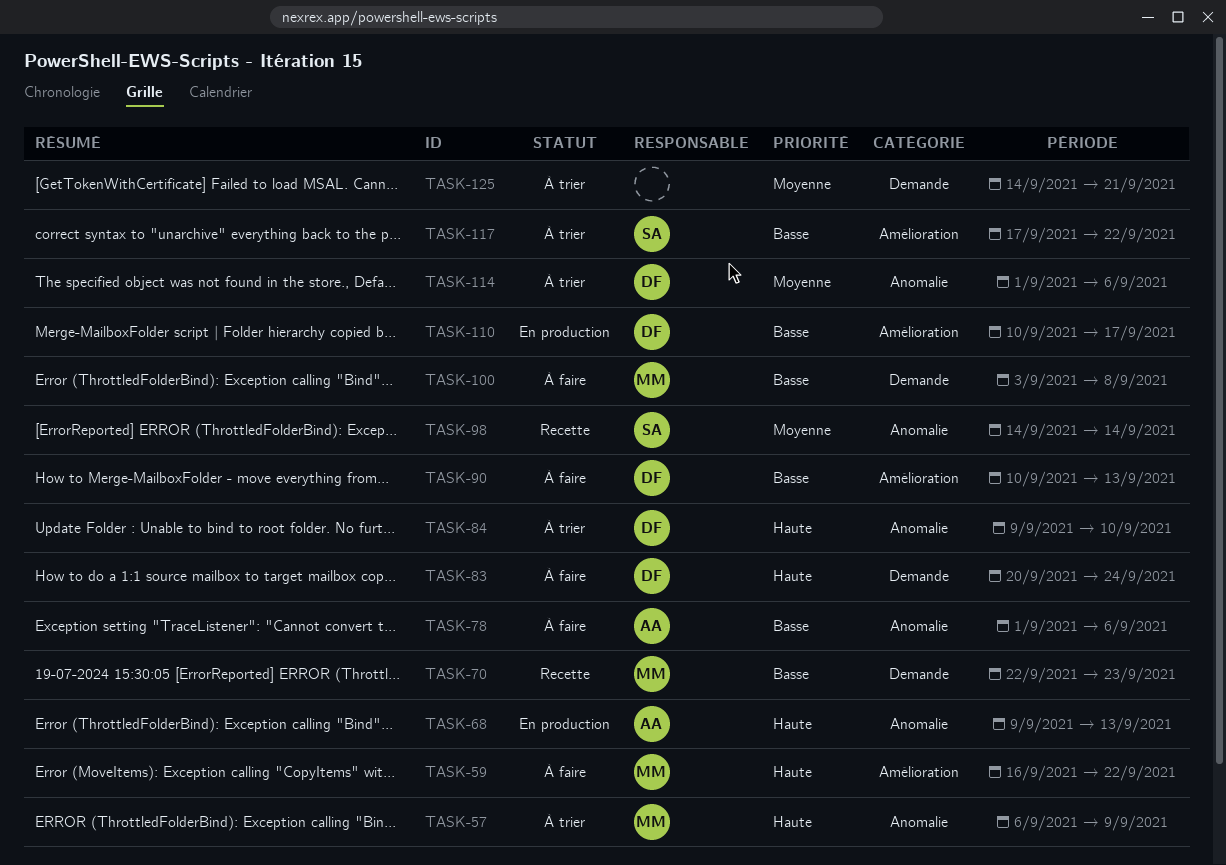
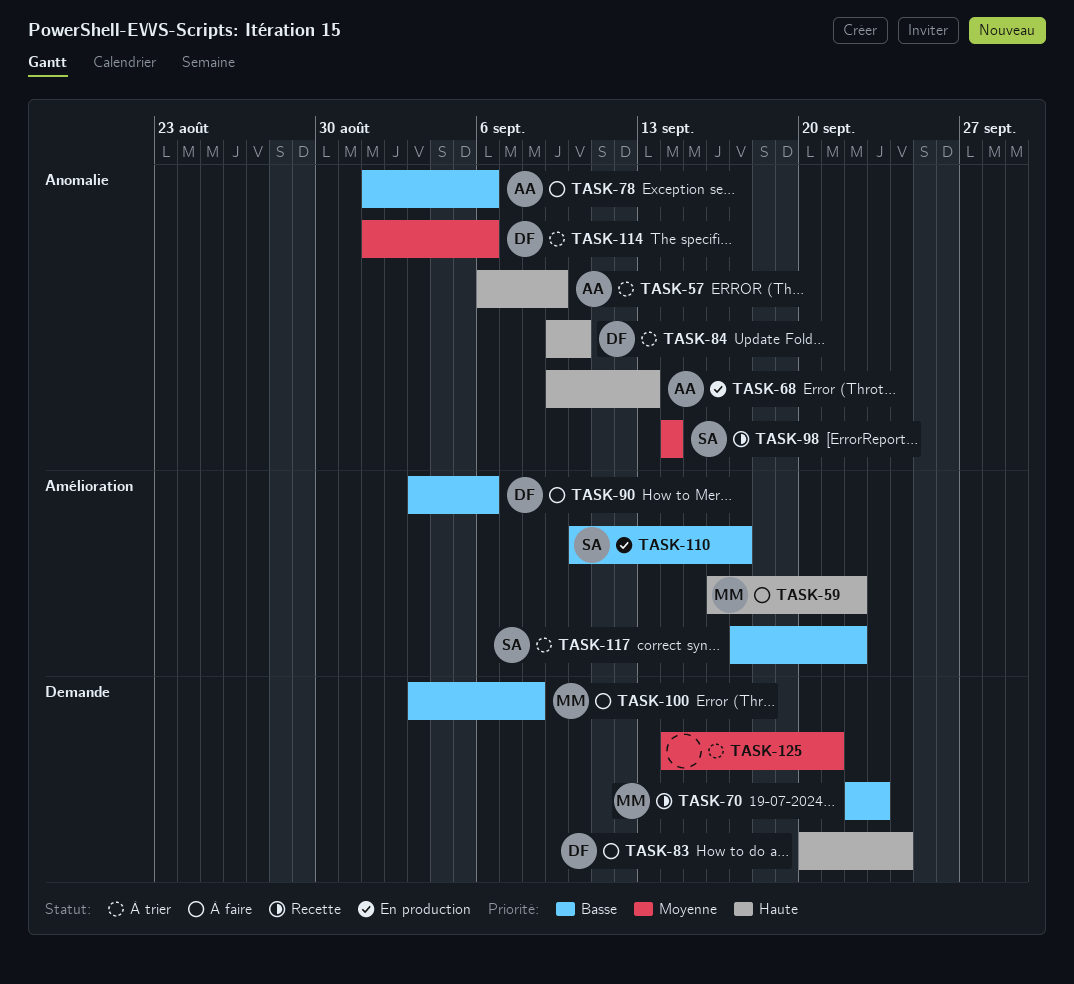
TASK-57, owner: MM -> AA
TASK-90, start: Sep 10 -> Sep 3
TASK-90, due: Sep 13 -> Sep 6
TASK-110, owner: DF -> SA

